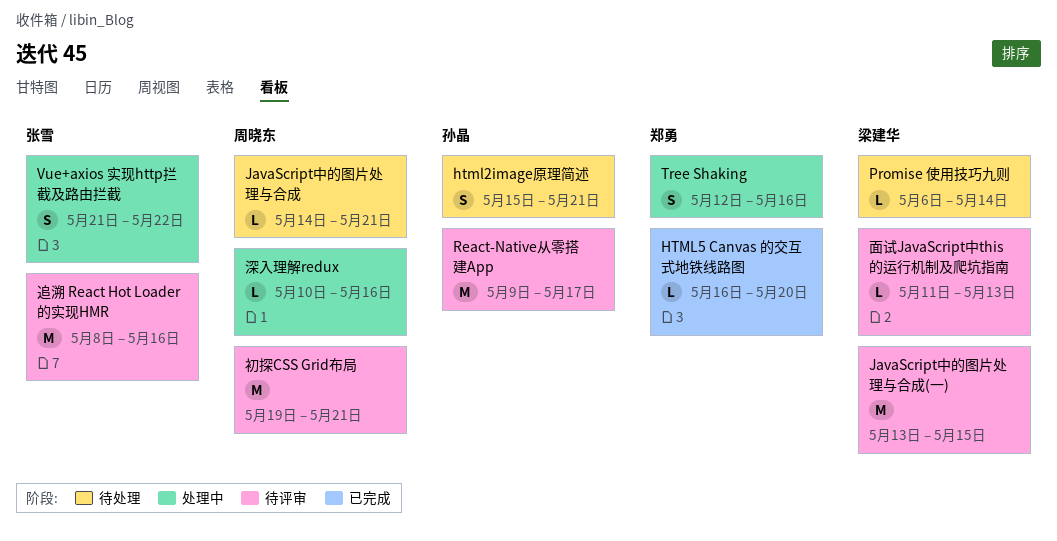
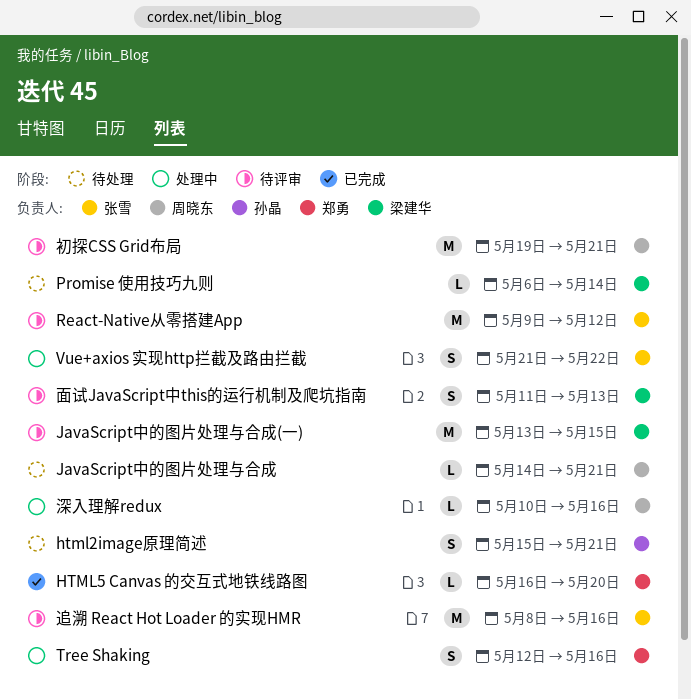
React-Native从零搭建App, owner: 孙晶 -> 张雪
React-Native从零搭建App, due: May 17 -> May 12
面试JavaScript中this的运行机制及爬坑指南, estimate: L -> S

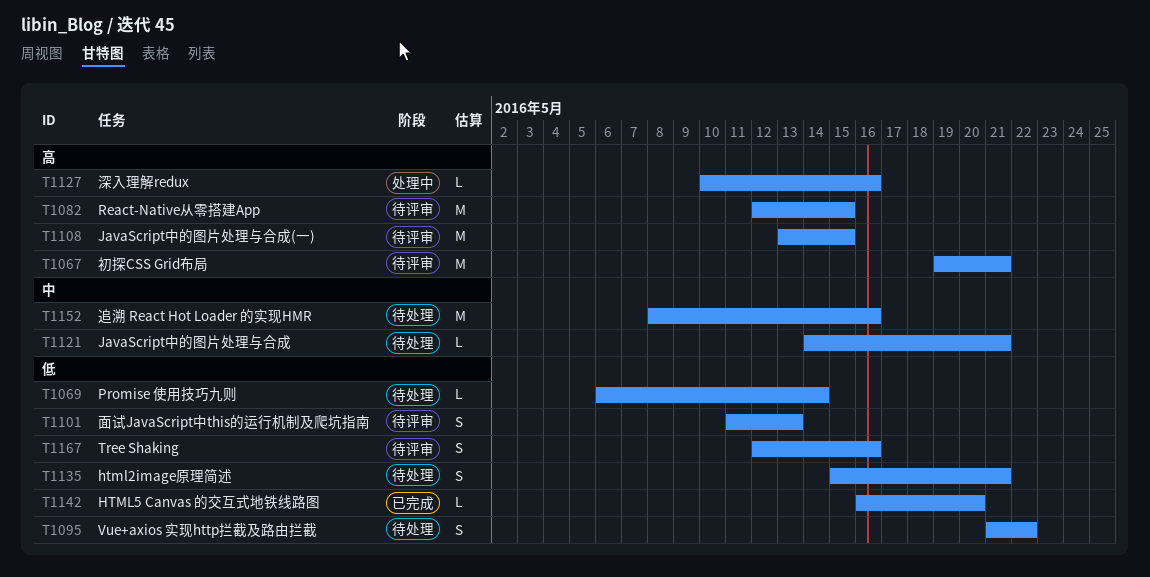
React-Native从零搭建App, start: May 9 -> May 12
React-Native从零搭建App, due: May 12 -> May 15
Tree Shaking, status: 处理中 -> 待评审
Vue+axios 实现http拦截及路由拦截, status: 处理中 -> 待处理
追溯 React Hot Loader 的实现HMR, status: 待评审 -> 待处理

